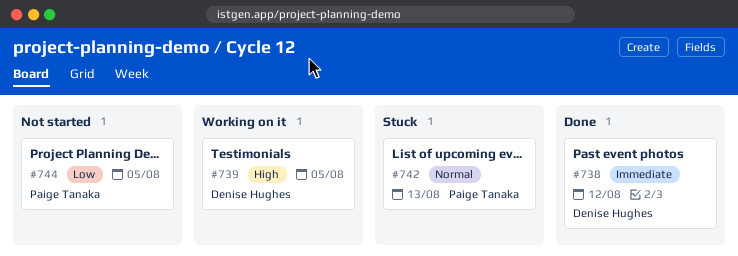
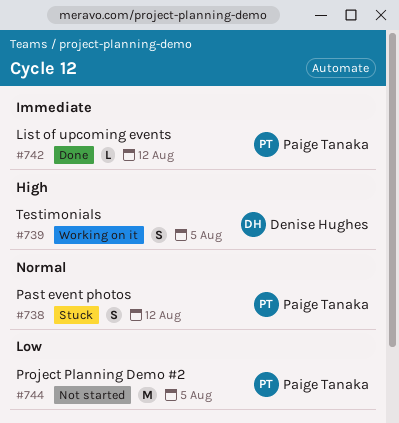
#738, status: Done -> Stuck
#738, owner: Denise Hughes -> Paige Tanaka
#738, priority: Immediate -> Normal
#742, status: Stuck -> Done
#742, priority: Normal -> Immediate
#742, due: Aug 13 -> Aug 12

